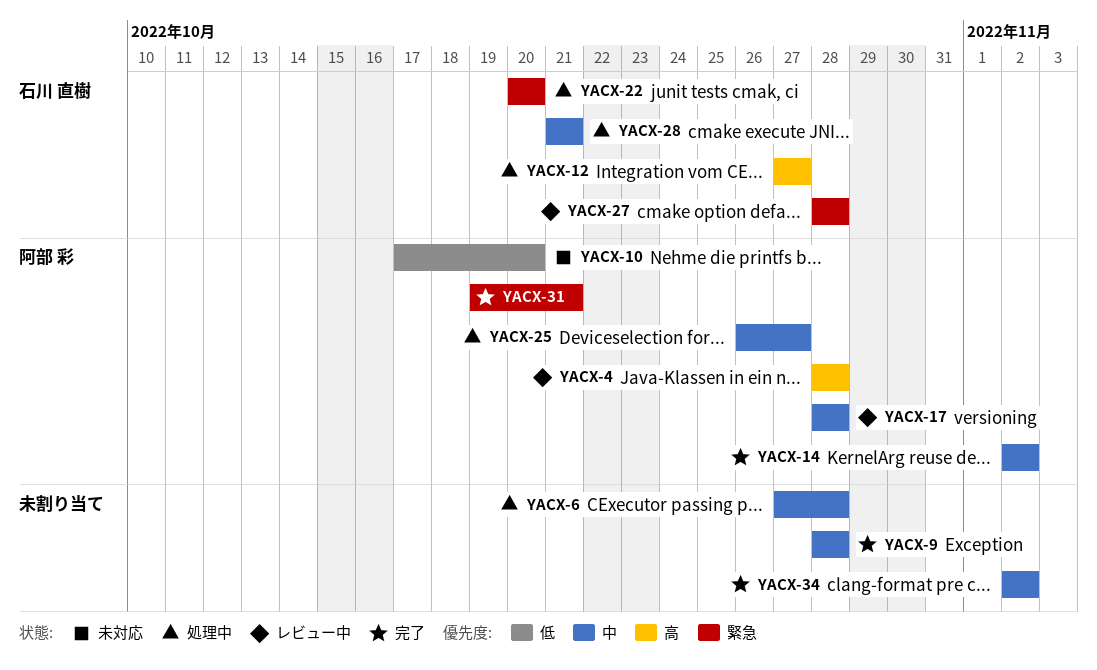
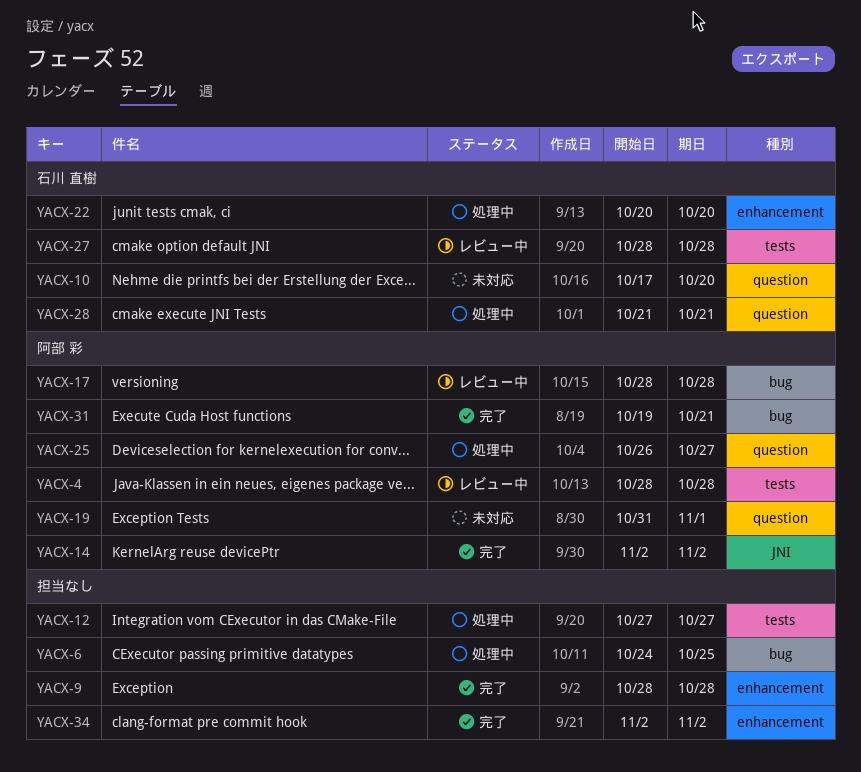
YACX-6, start: Oct 27 -> Oct 24
YACX-6, due: Oct 28 -> Oct 25
YACX-10, owner: 阿部 彩 -> 石川 直樹
YACX-12, owner: 石川 直樹 -> none
YACX-19: none -> present

